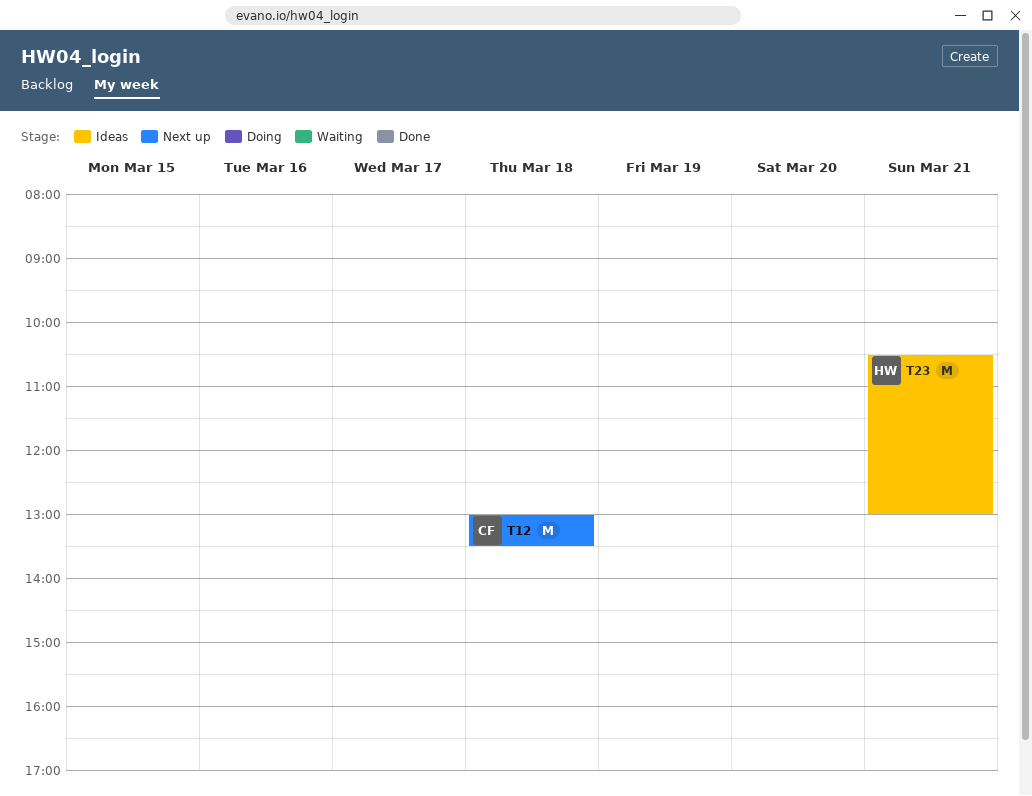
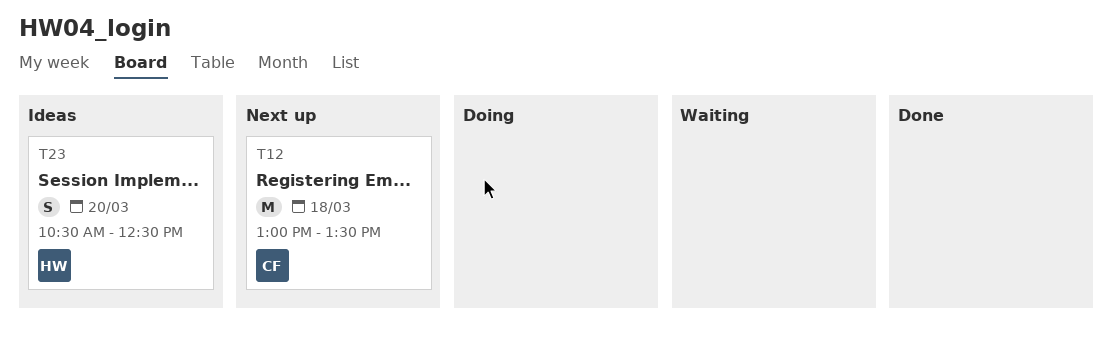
T23, estimate: M -> S
T23, day: Mar 21 -> Mar 20
T23, ends: 13:00 -> 12:30

